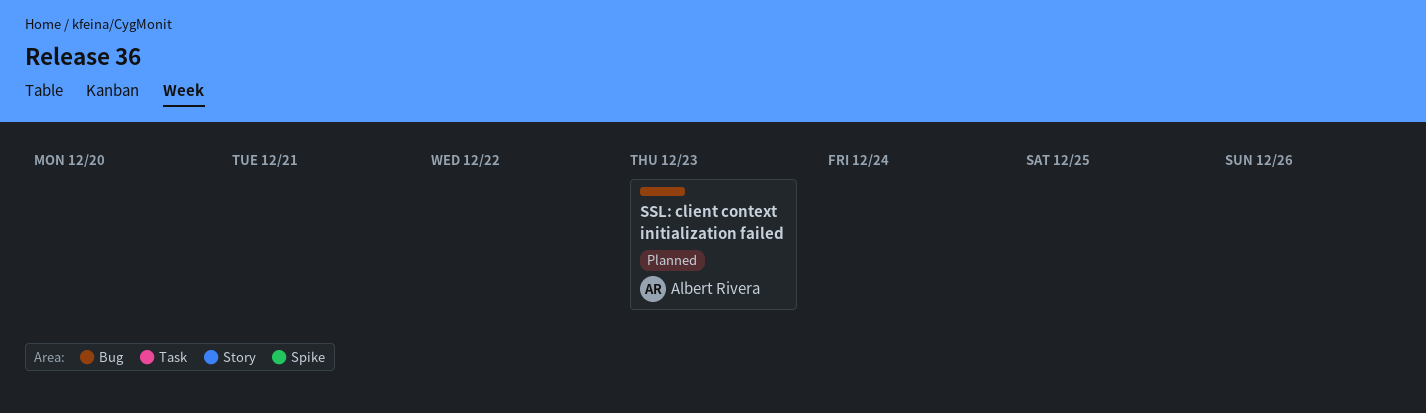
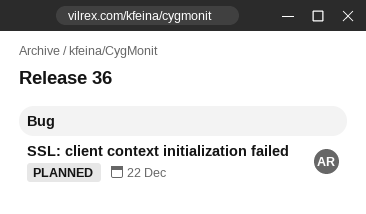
SSL: client context initialization failed, due: Dec 23 -> Dec 22

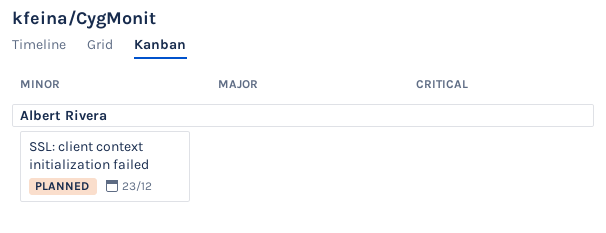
SSL: client context initialization failed, due: Dec 22 -> Dec 23

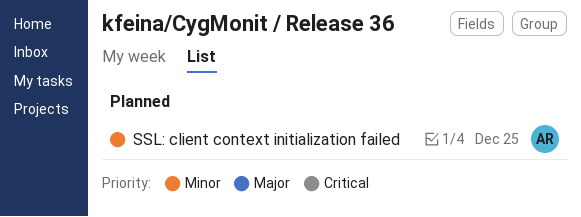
SSL: client context initialization failed, due: Dec 23 -> Dec 25

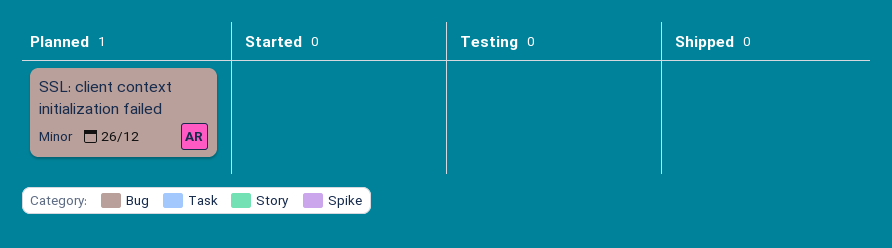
SSL: client context initialization failed, due: Dec 25 -> Dec 26

